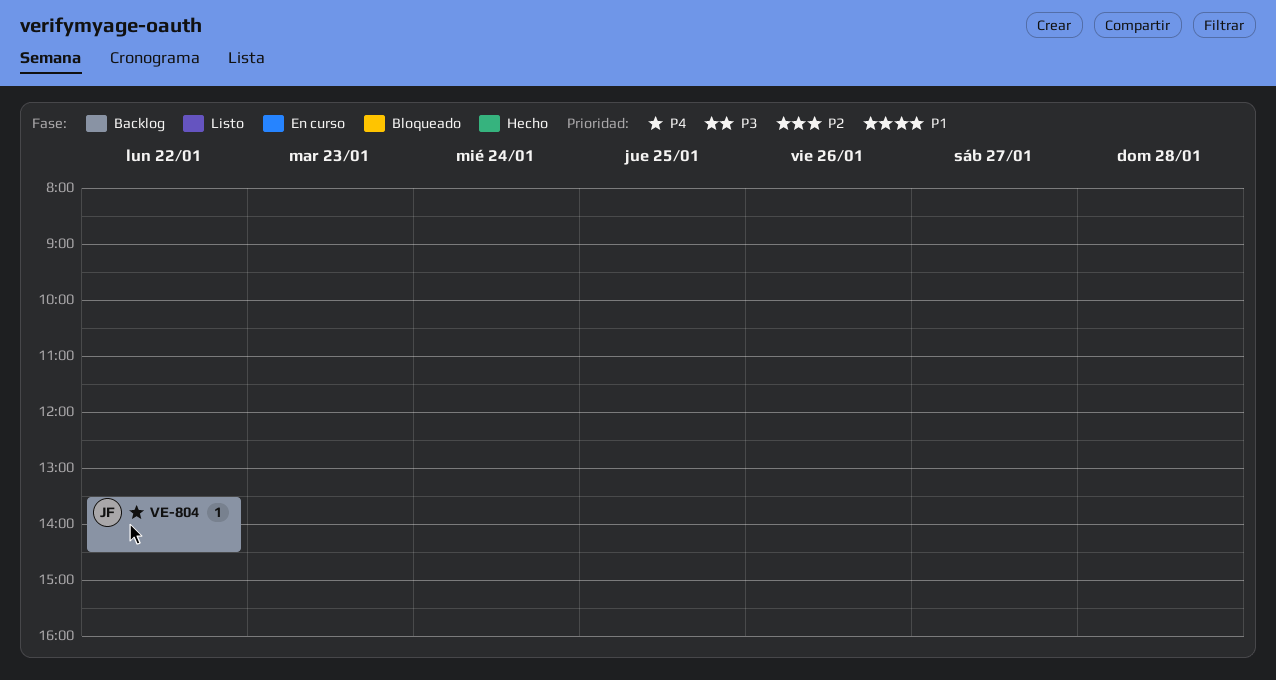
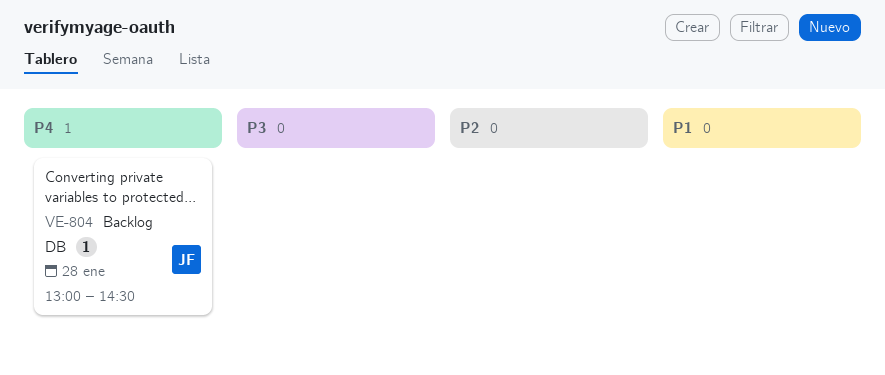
VE-804, day: Jan 22 -> Jan 28
VE-804, begins: 13:30 -> 13:00

